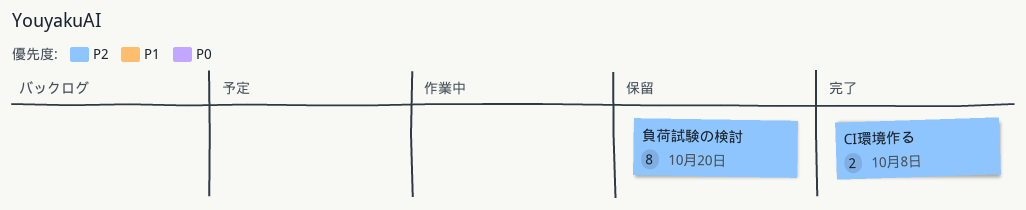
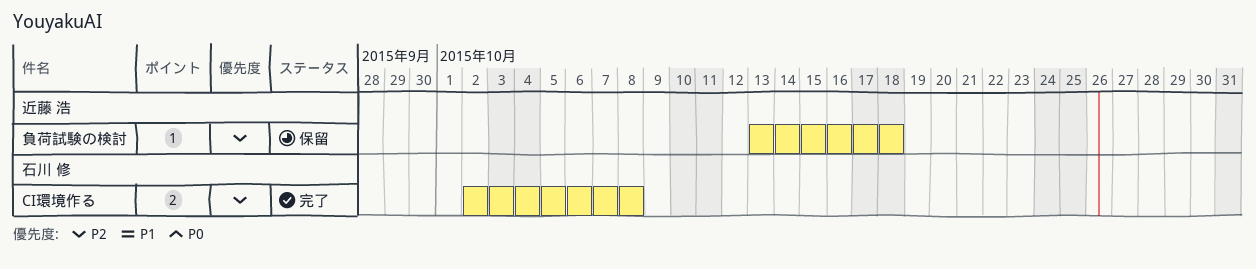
負荷試験の検討, estimate: 8 -> 1
負荷試験の検討, due: Oct 20 -> Oct 18

